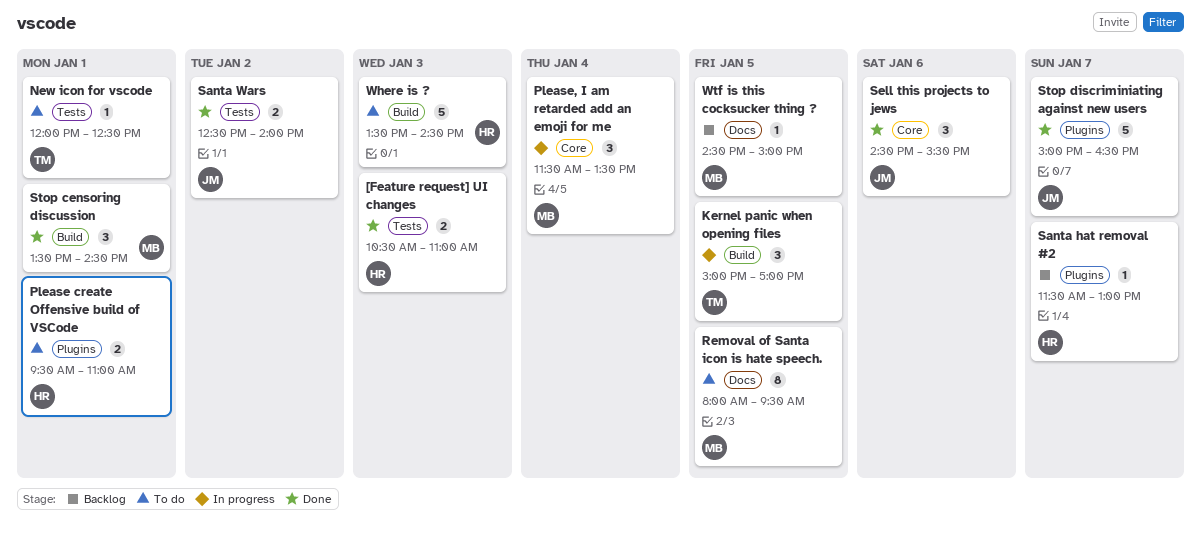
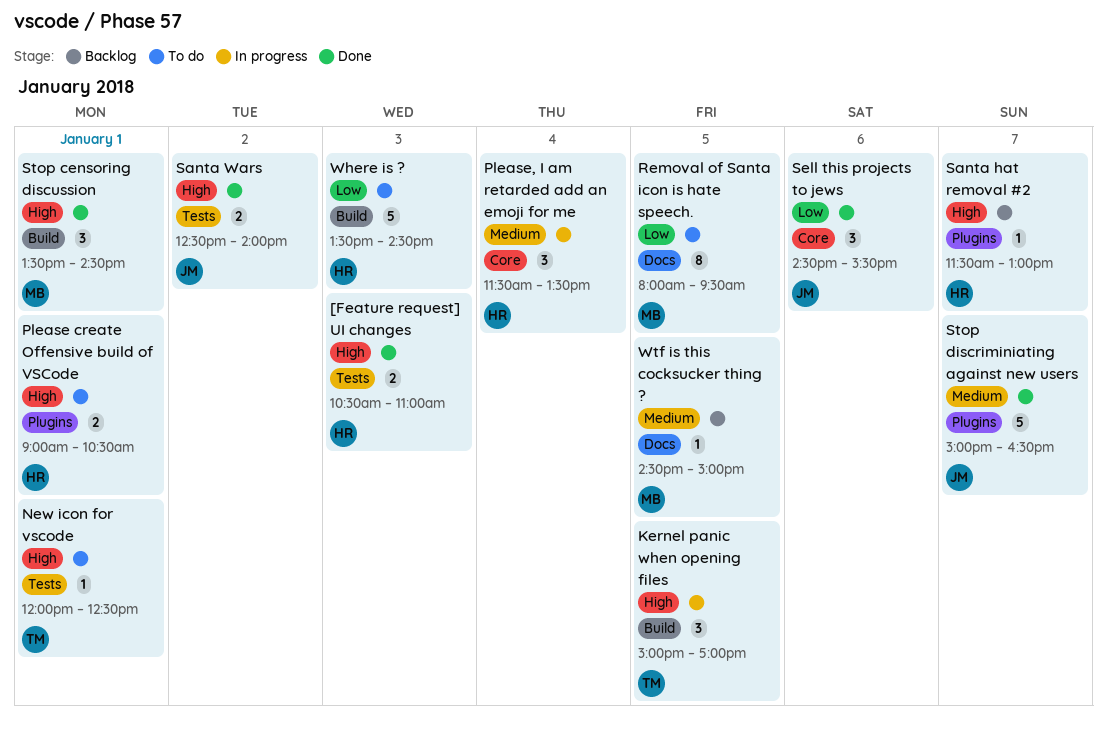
Please create Offensive build of VSCode, begins: 09:30 -> 09:00
Please create Offensive build of VSCode, ends: 11:00 -> 10:30
Please, I am retarded add an emoji for me, owner: MB -> HR

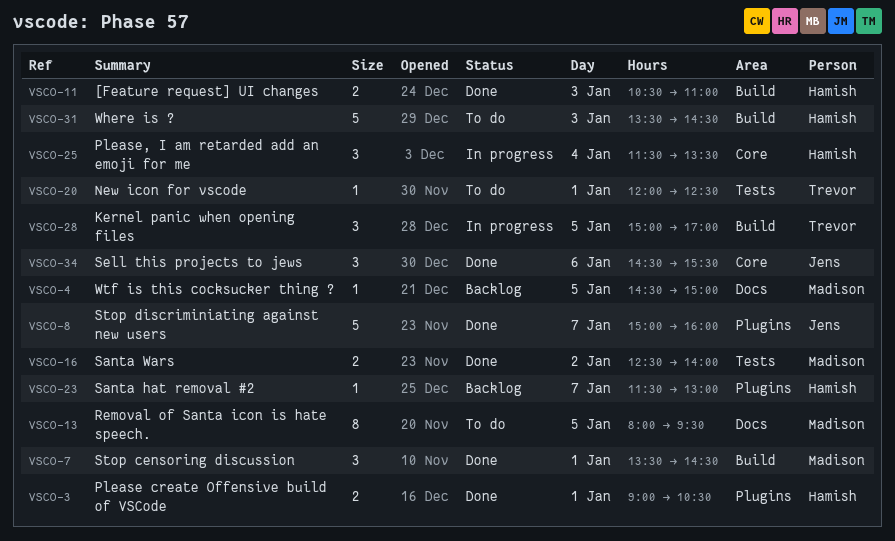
[Feature request] UI changes, label: Tests -> Build
Please create Offensive build of VSCode, status: To do -> Done
Santa Wars, owner: Jens -> Madison
Stop discriminiating against new users, ends: 16:30 -> 16:00

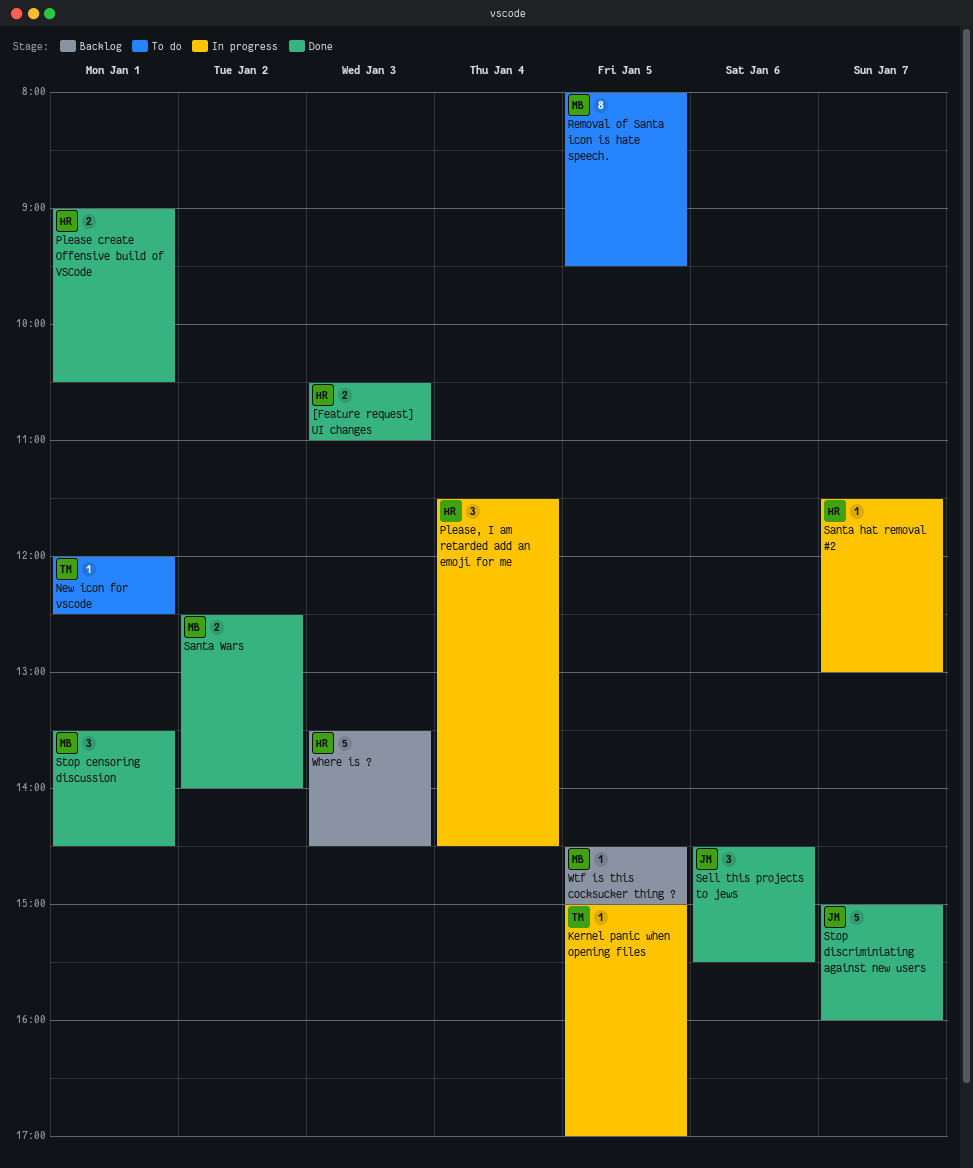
Kernel panic when opening files, estimate: 3 -> 1
Please, I am retarded add an emoji for me, ends: 13:30 -> 14:30
Santa hat removal #2, status: Backlog -> In progress
Where is ?, status: To do -> Backlog

